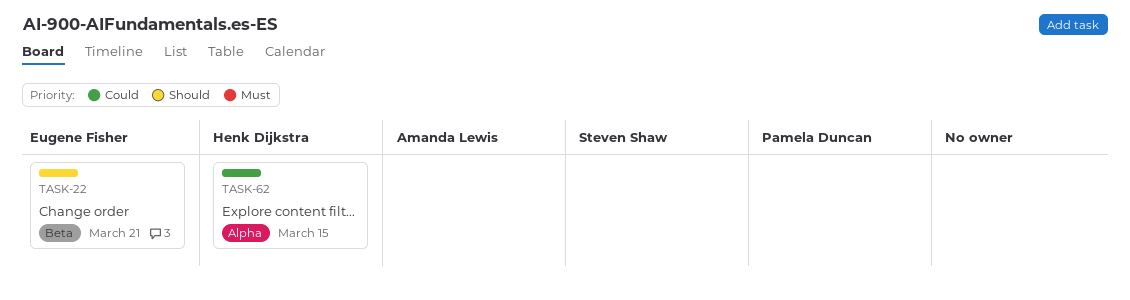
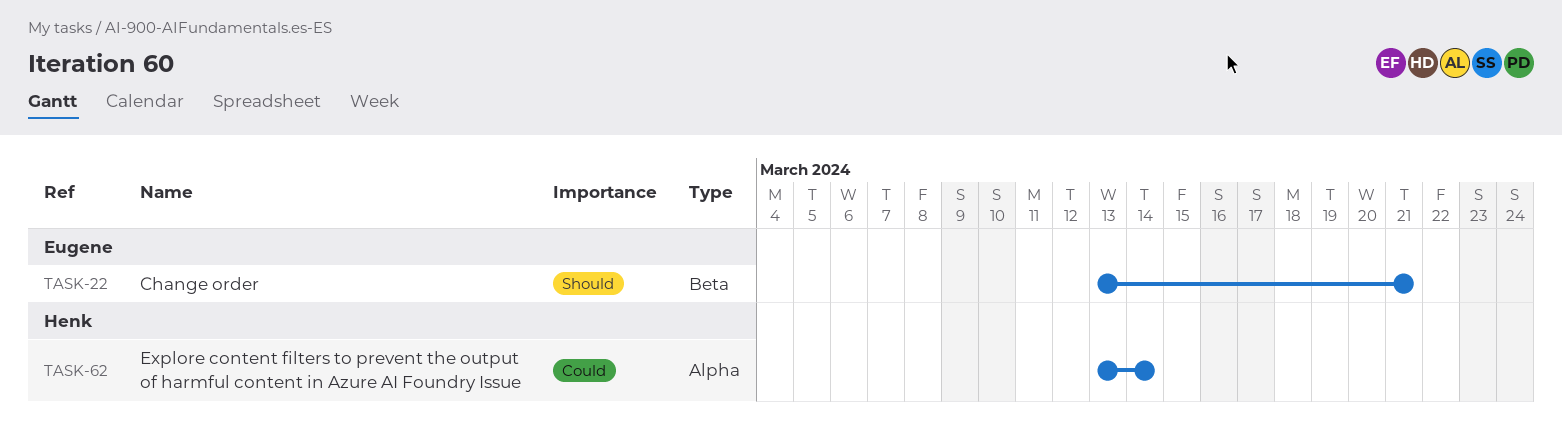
TASK-62, due: Mar 15 -> Mar 14

